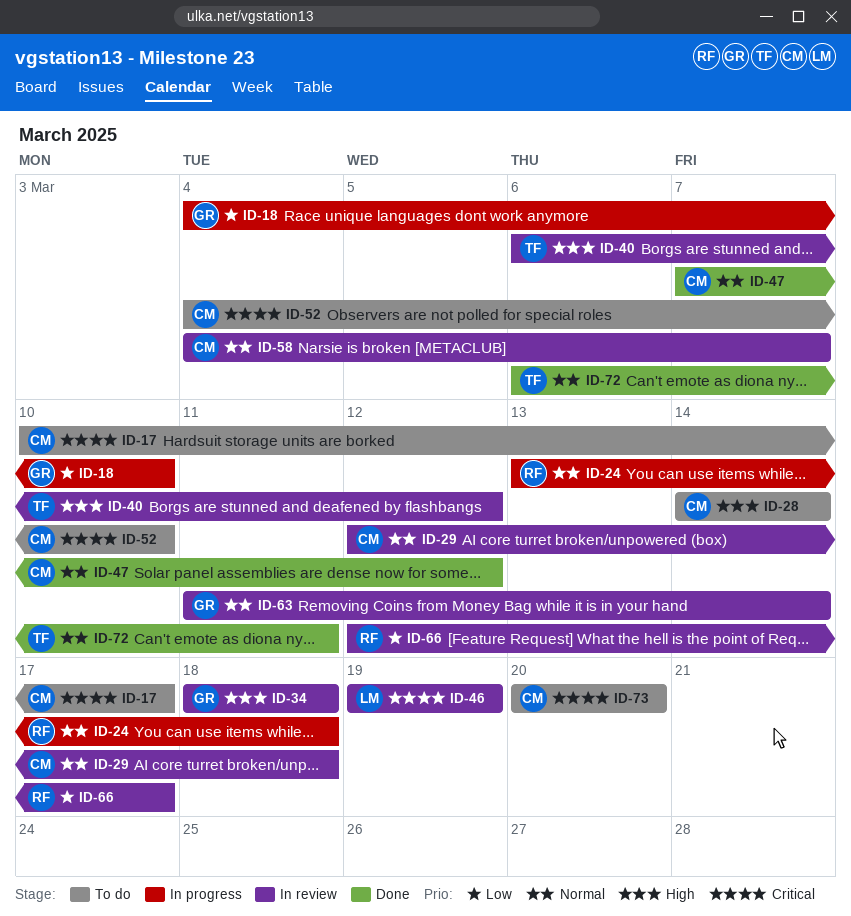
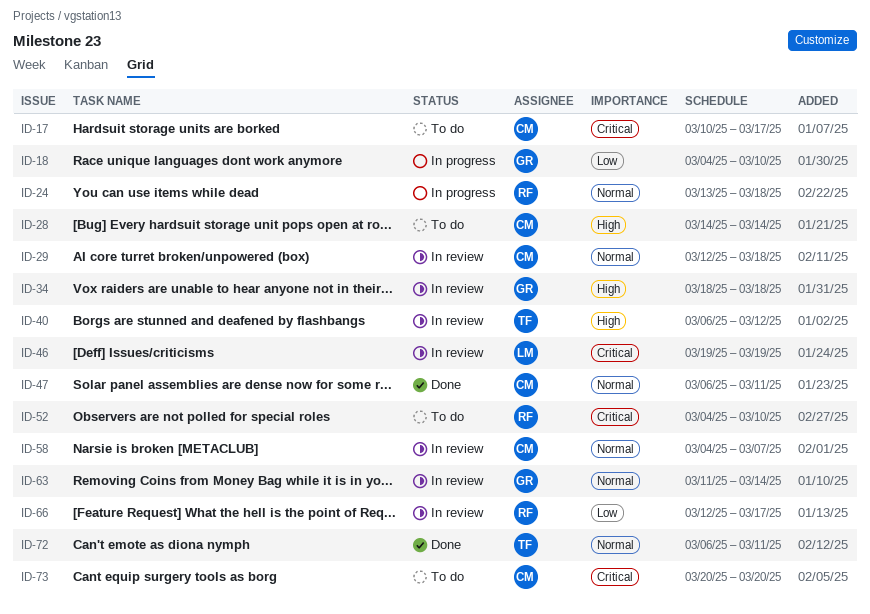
ID-47, start: Mar 7 -> Mar 6
ID-47, due: Mar 12 -> Mar 11
ID-52, owner: CM -> RF

